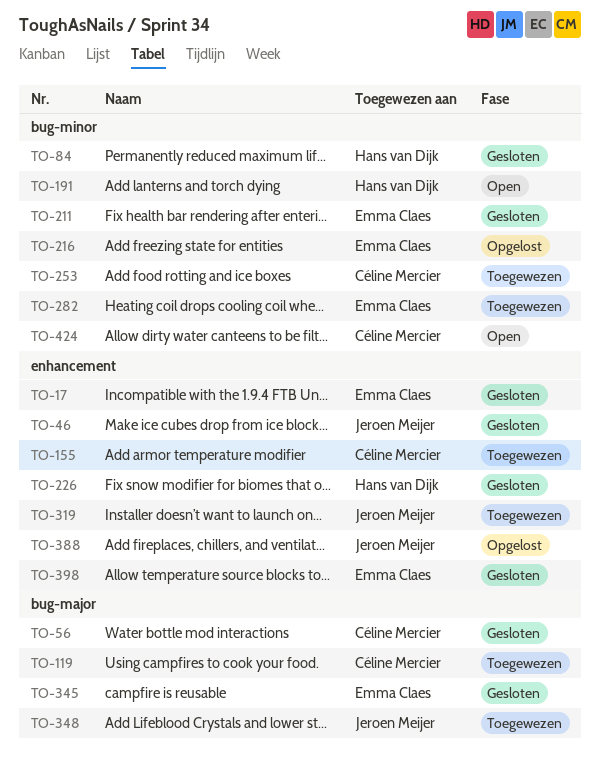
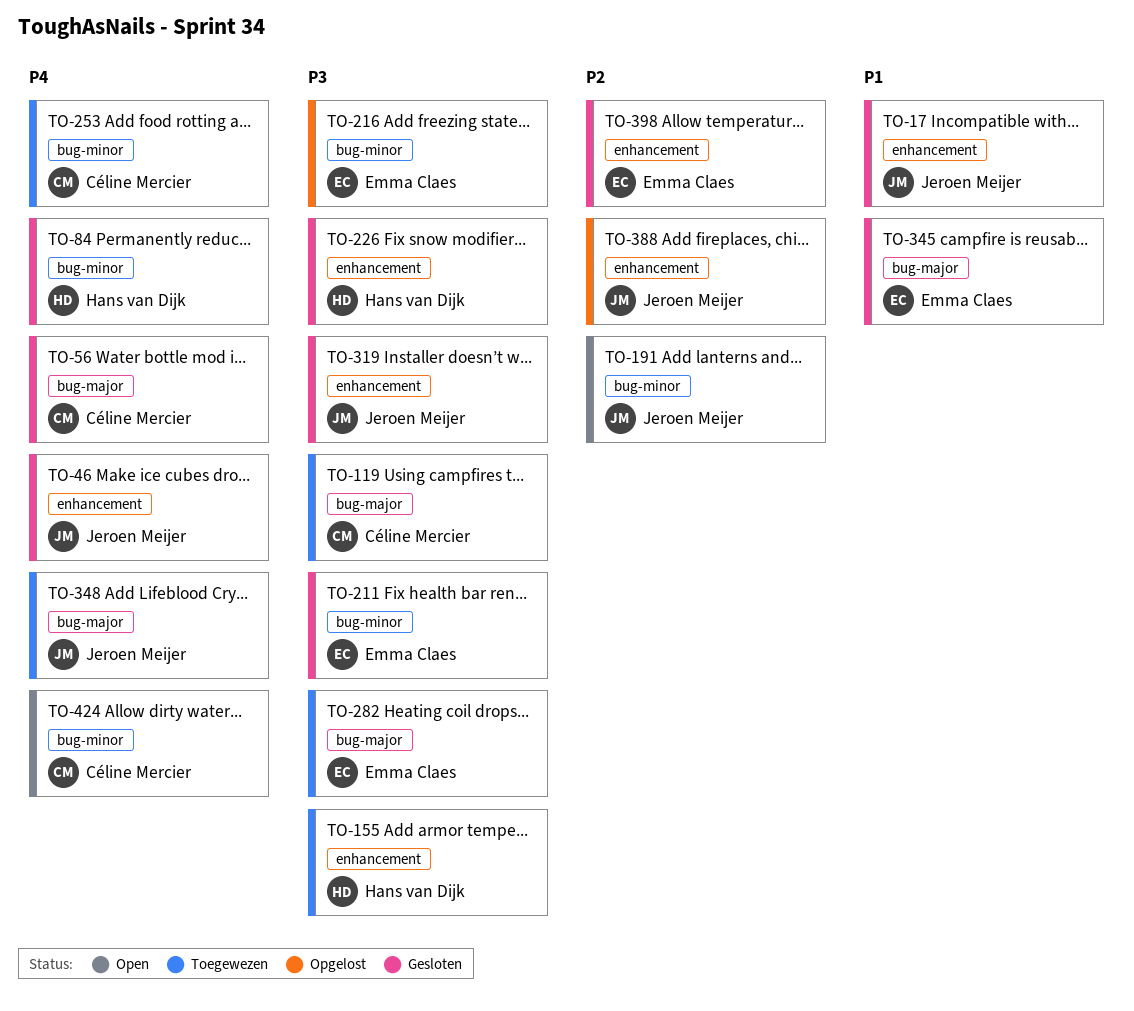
TO-17, owner: Emma Claes -> Jeroen Meijer
TO-155, owner: Céline Mercier -> Hans van Dijk
TO-191, owner: Hans van Dijk -> Jeroen Meijer
TO-282, label: bug-minor -> bug-major
TO-319, status: Toegewezen -> Gesloten

